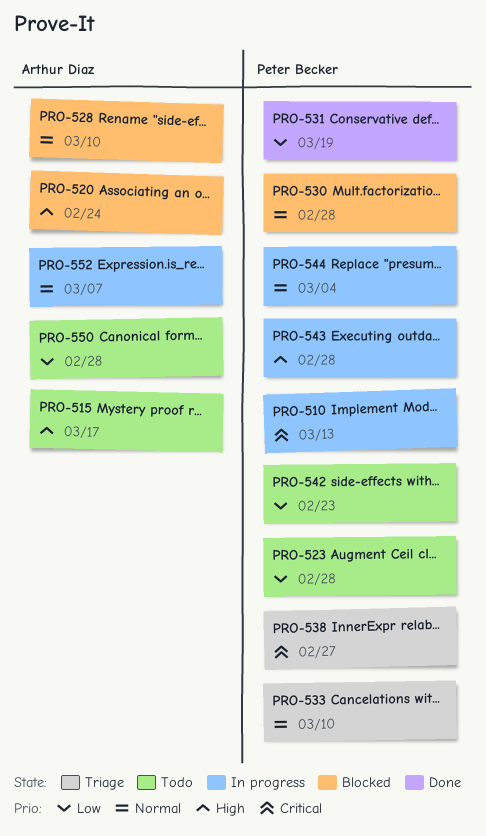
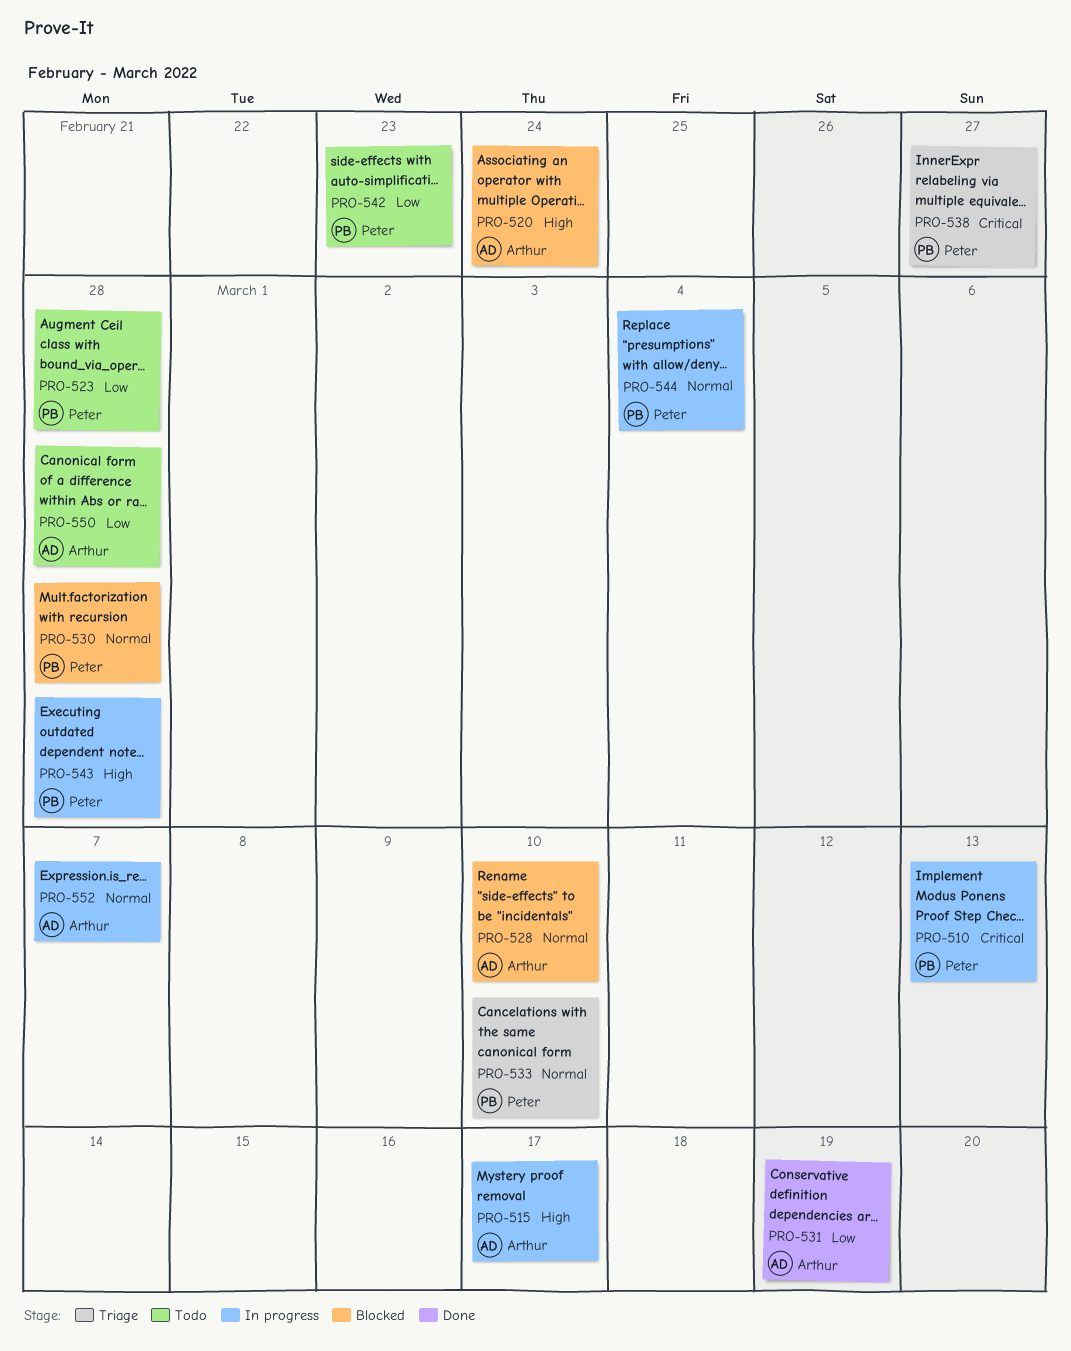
PRO-515, status: Todo -> In progress
PRO-531, owner: Peter Becker -> Arthur Diaz

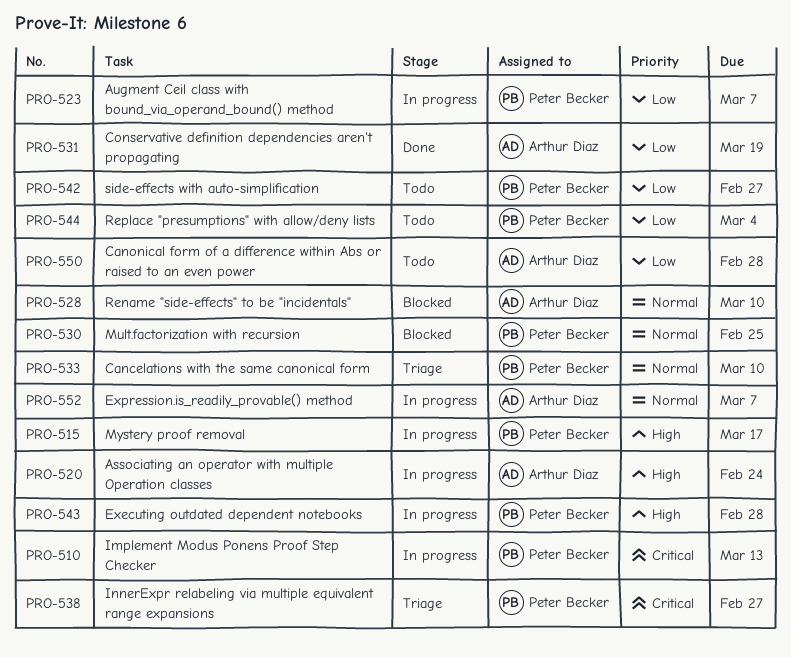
PRO-515, owner: Arthur Diaz -> Peter Becker
PRO-520, status: Blocked -> In progress
PRO-523, status: Todo -> In progress
PRO-523, due: Feb 28 -> Mar 7
PRO-530, due: Feb 28 -> Feb 25
PRO-542, due: Feb 23 -> Feb 27
PRO-544, status: In progress -> Todo
PRO-544, priority: Normal -> Low

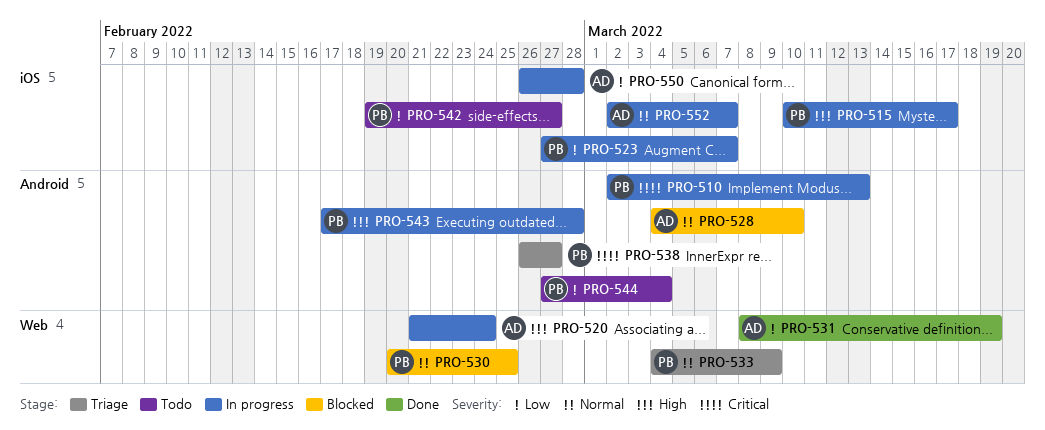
PRO-533, due: Mar 10 -> Mar 9
PRO-550, status: Todo -> In progress

